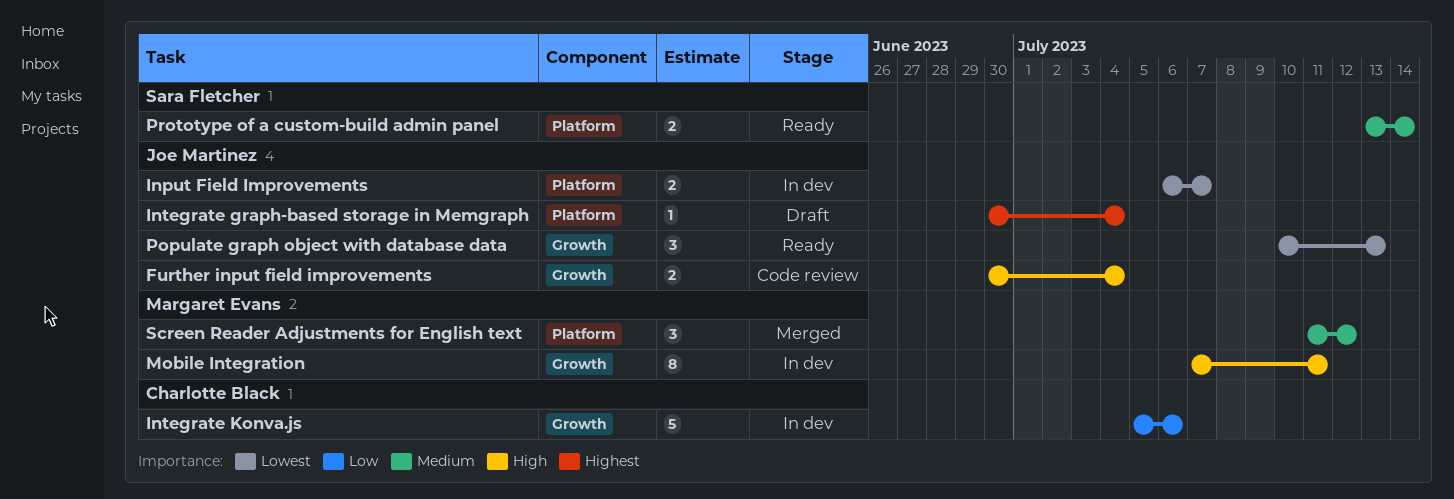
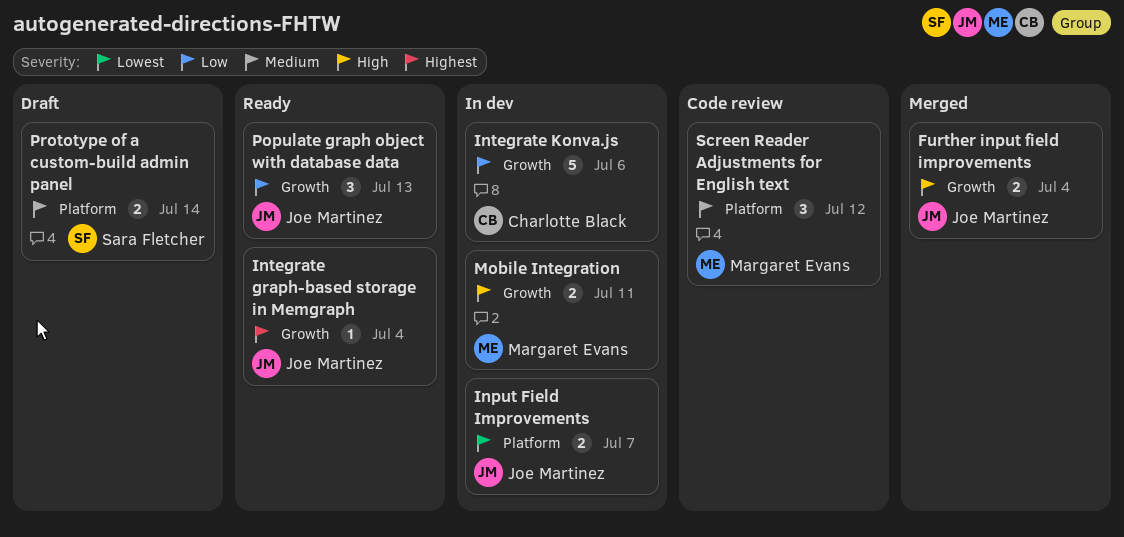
Further input field improvements, status: Code review -> Merged
Integrate graph-based storage in Memgraph, status: Draft -> Ready
Integrate graph-based storage in Memgraph, label: Platform -> Growth
Mobile Integration, estimate: 8 -> 2
Populate graph object with database data, priority: Lowest -> Low
Prototype of a custom-build admin panel, status: Ready -> Draft
Screen Reader Adjustments for English text, status: Merged -> Code review

